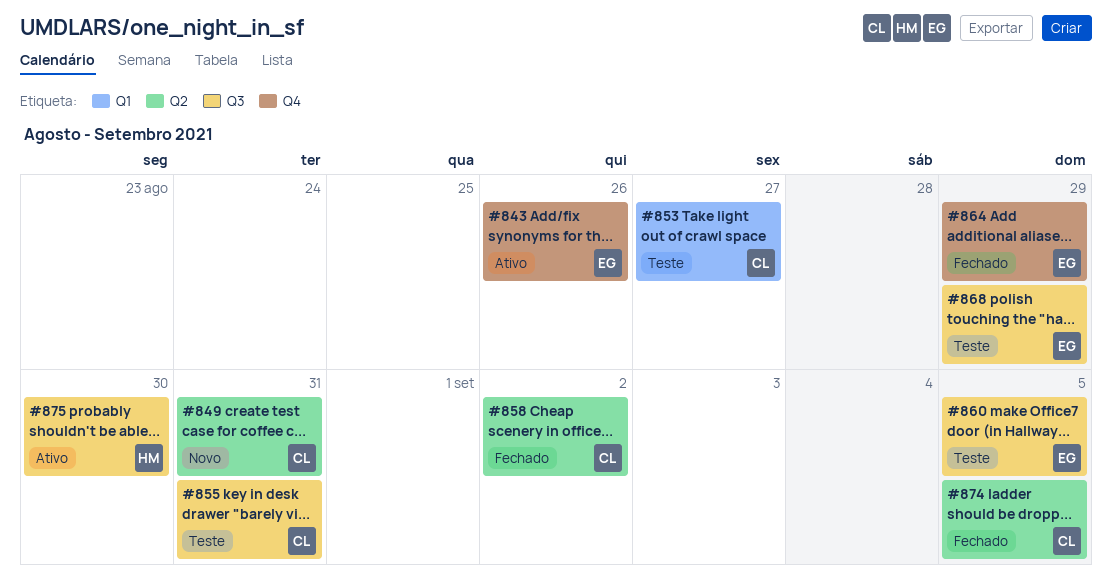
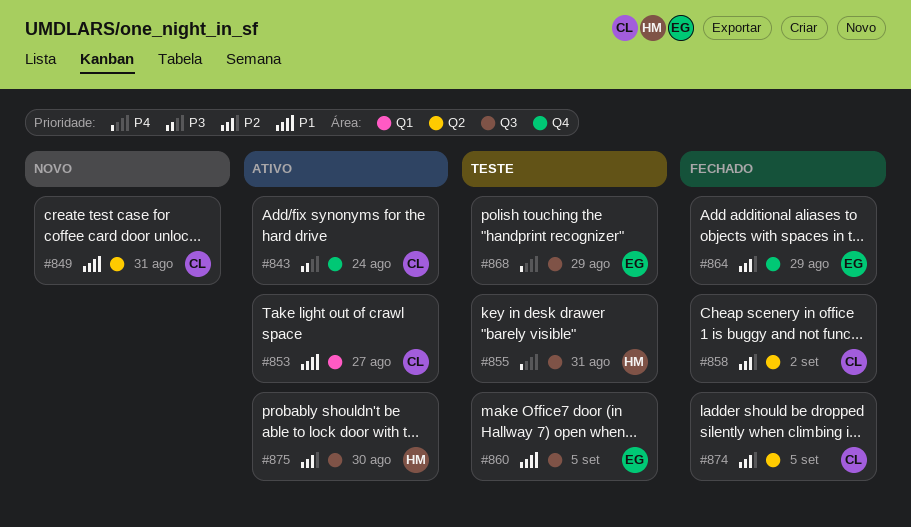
#843, owner: EG -> CL
#843, due: Aug 26 -> Aug 24
#853, status: Teste -> Ativo
#855, owner: CL -> HM

